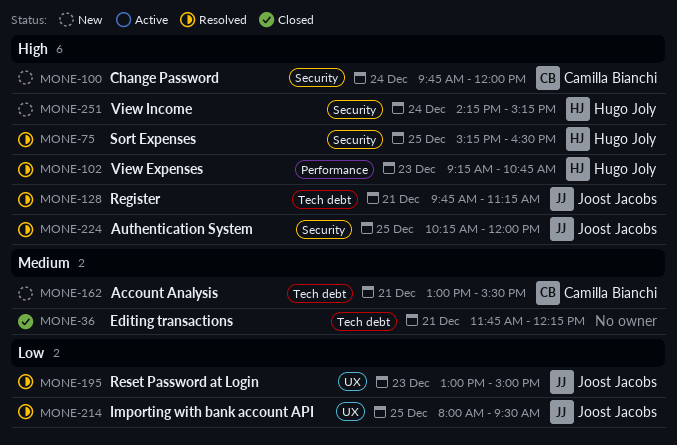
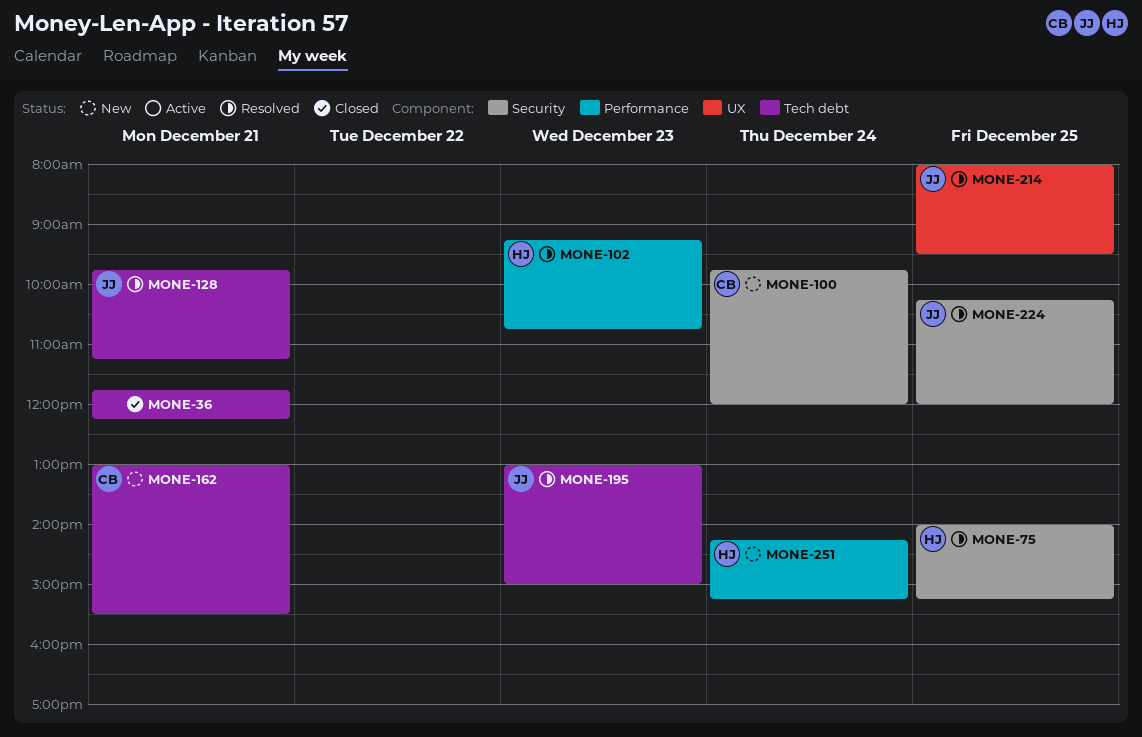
MONE-75, begins: 15:15 -> 14:00
MONE-75, ends: 16:30 -> 15:15
MONE-195, label: UX -> Tech debt
MONE-251, label: Security -> Performance

